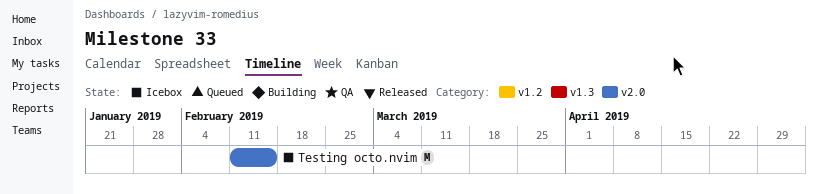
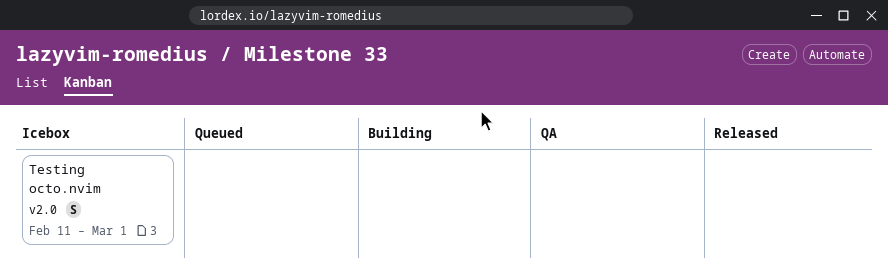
Testing octo.nvim, estimate: M -> S
Testing octo.nvim, due: Feb 15 -> Mar 1

